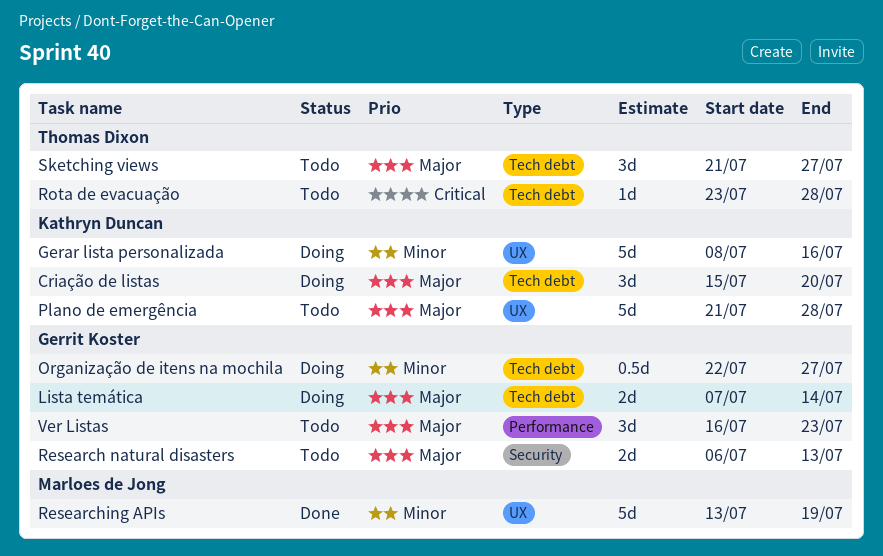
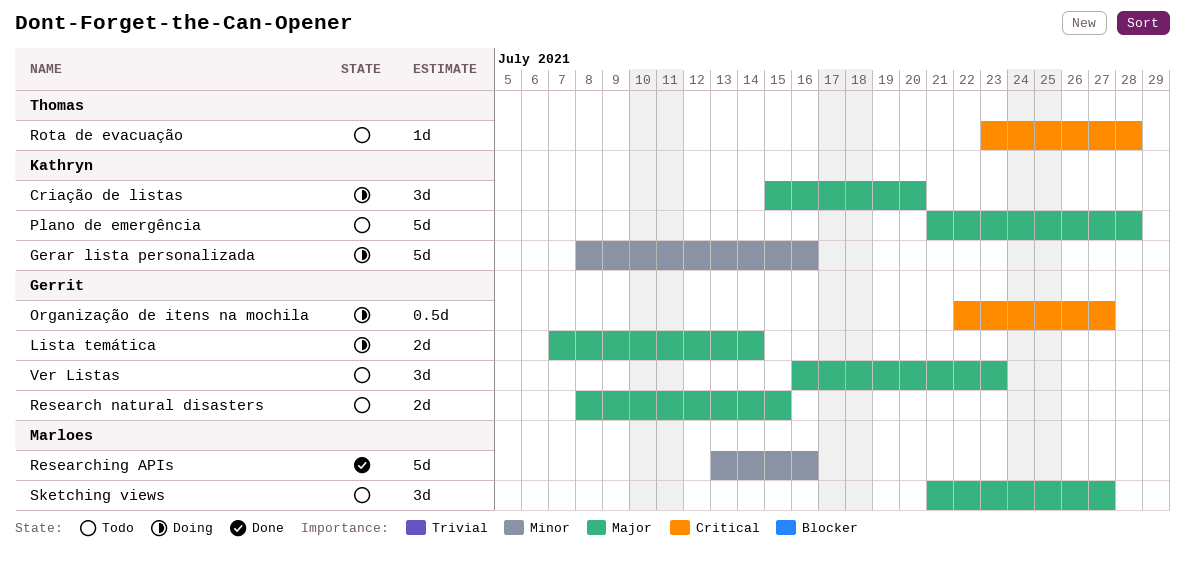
Organização de itens na mochila, priority: Minor -> Critical
Research natural disasters, start: Jul 6 -> Jul 8
Research natural disasters, due: Jul 13 -> Jul 15
Researching APIs, due: Jul 19 -> Jul 16
Sketching views, owner: Thomas Dixon -> Marloes de Jong

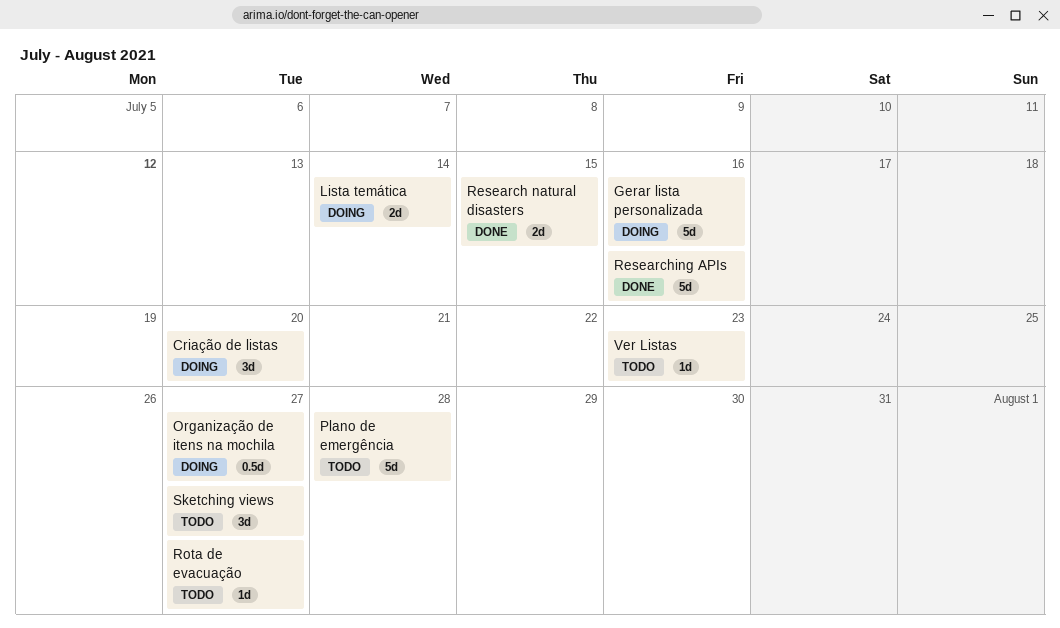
Research natural disasters, status: Todo -> Done
Rota de evacuação, due: Jul 28 -> Jul 27
Ver Listas, estimate: 3d -> 1d

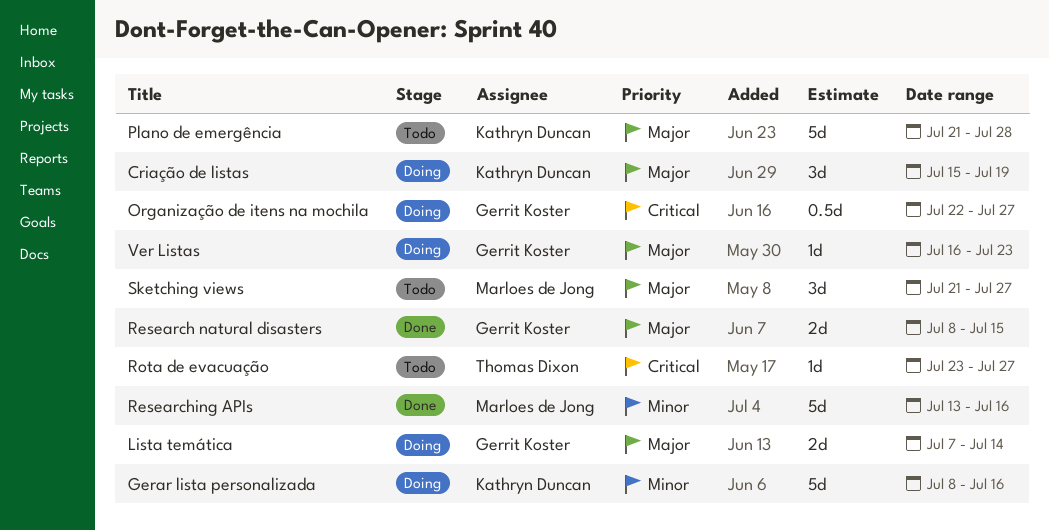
Criação de listas, due: Jul 20 -> Jul 19
Ver Listas, status: Todo -> Doing

